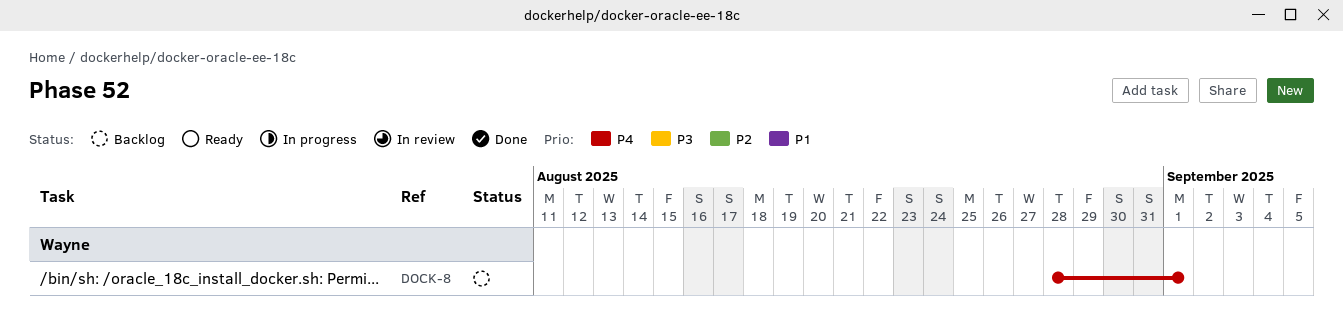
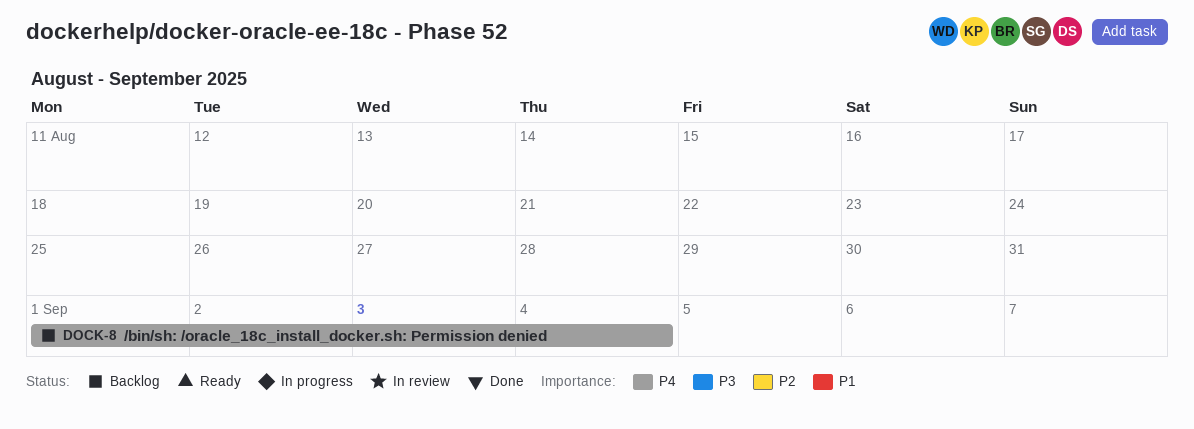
DOCK-8, start: Aug 28 -> Sep 1
DOCK-8, due: Sep 1 -> Sep 4

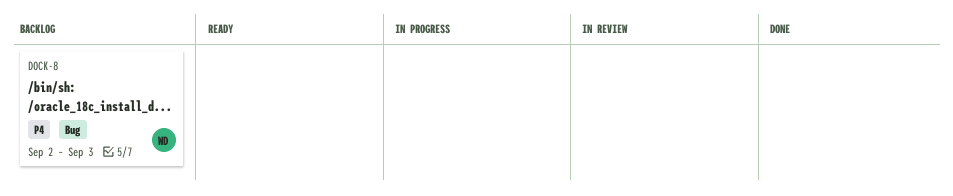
DOCK-8, start: Sep 1 -> Sep 2
DOCK-8, due: Sep 4 -> Sep 3

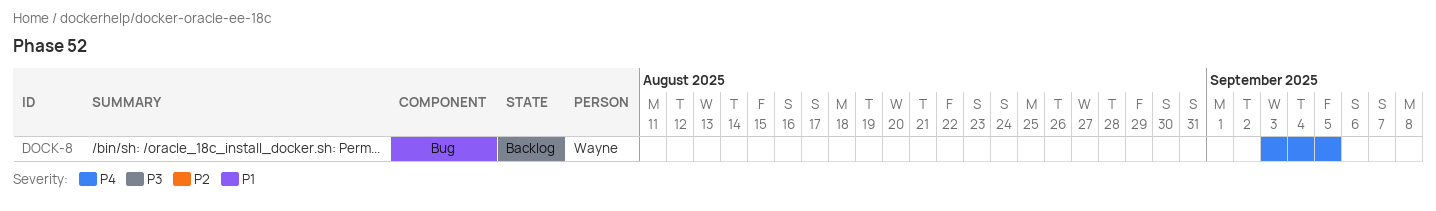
DOCK-8, start: Sep 2 -> Sep 3
DOCK-8, due: Sep 3 -> Sep 5

